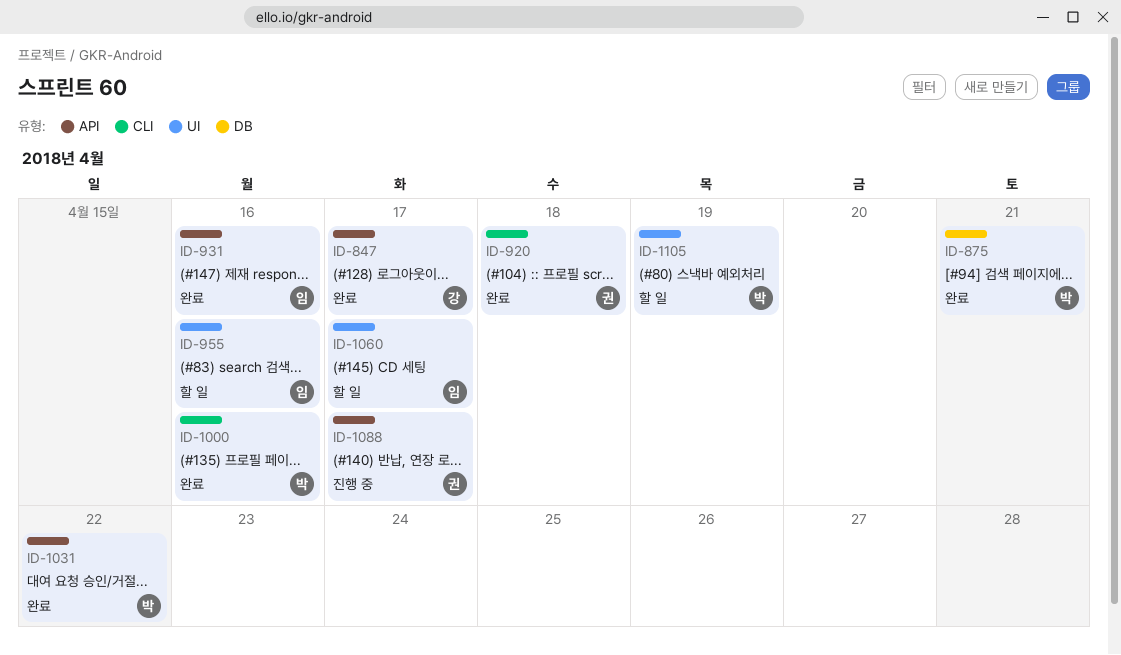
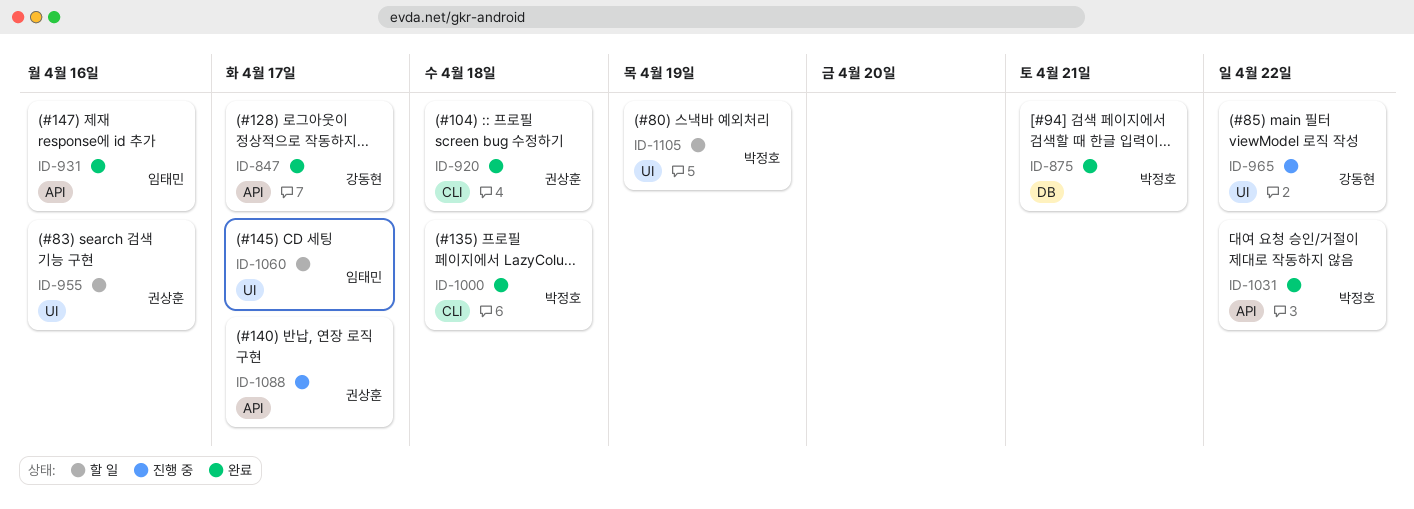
ID-955, owner: 임태민 -> 권상훈
ID-965: none -> present
ID-1000, due: Apr 16 -> Apr 18

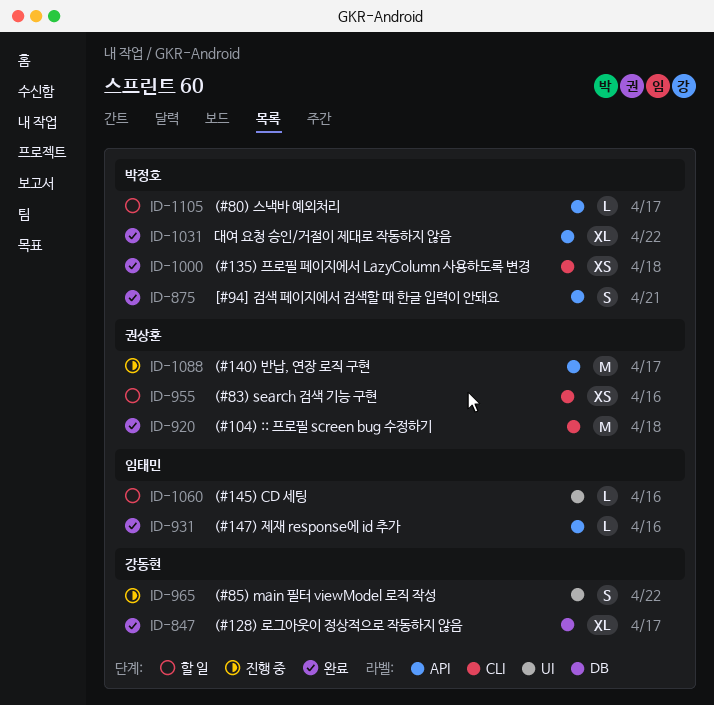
ID-847, label: API -> DB
ID-875, label: DB -> API
ID-955, label: UI -> CLI
ID-1060, due: Apr 17 -> Apr 16
ID-1105, label: UI -> API
ID-1105, due: Apr 19 -> Apr 17

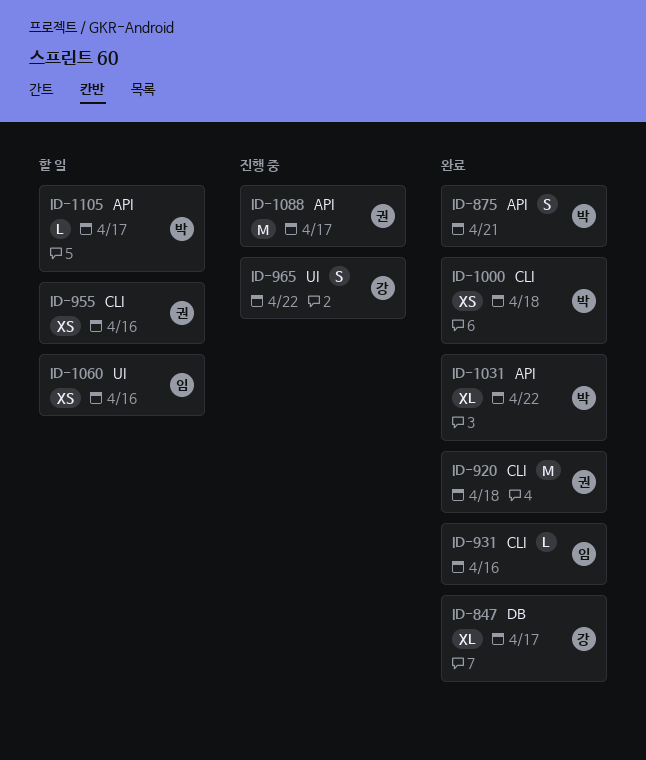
ID-931, label: API -> CLI
ID-1060, estimate: L -> XS

